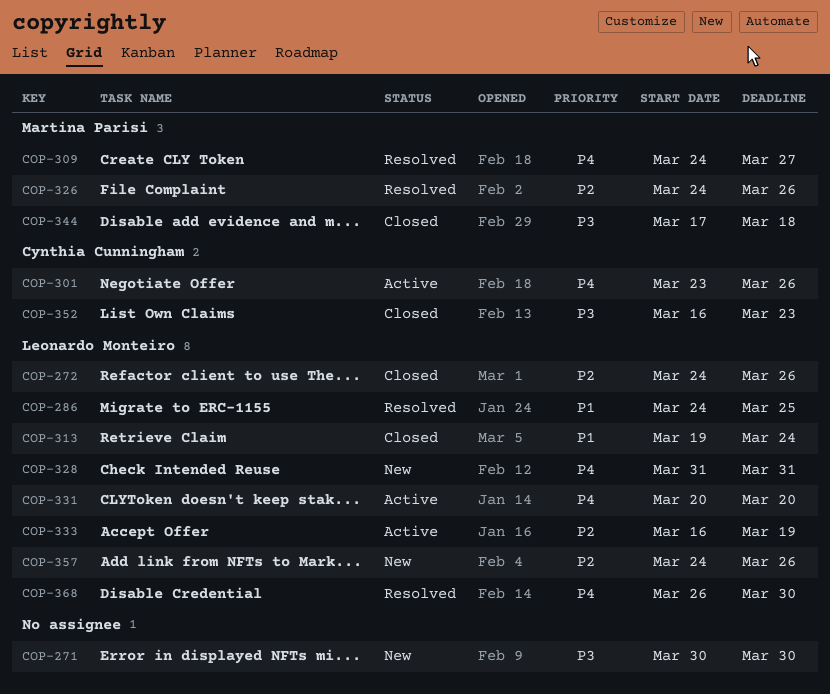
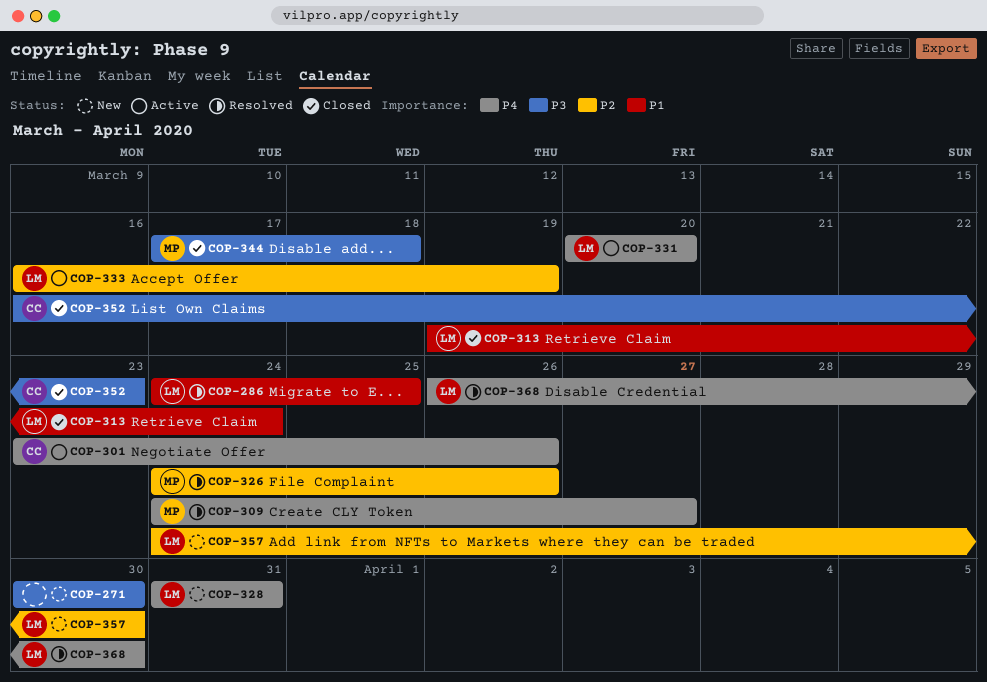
COP-272: present -> none
COP-357, due: Mar 26 -> Mar 30

